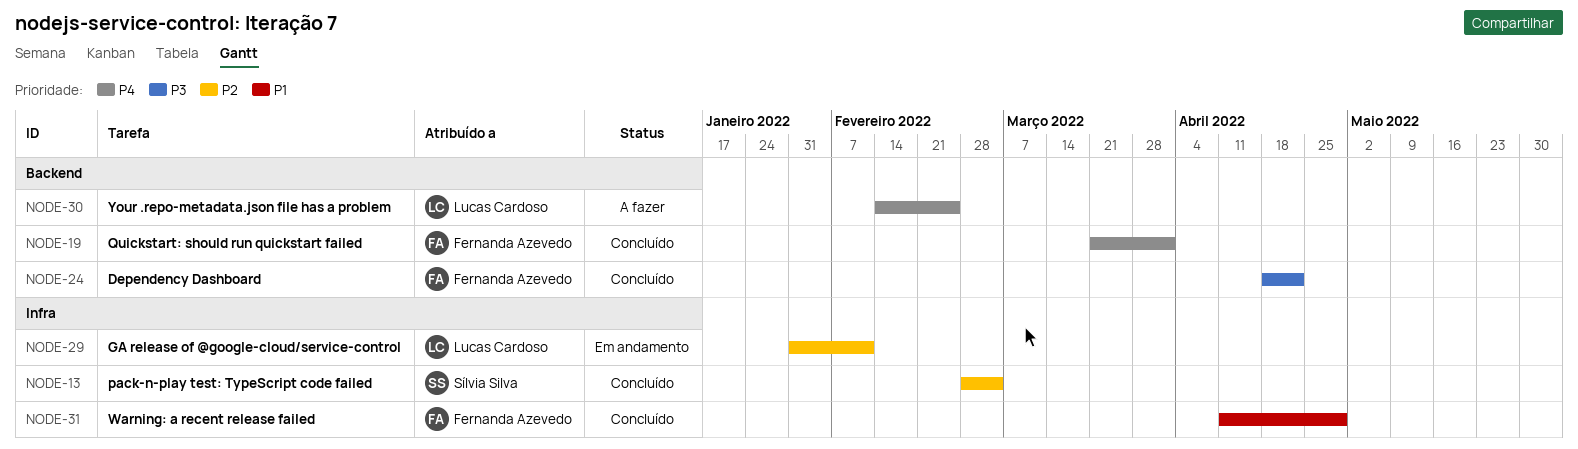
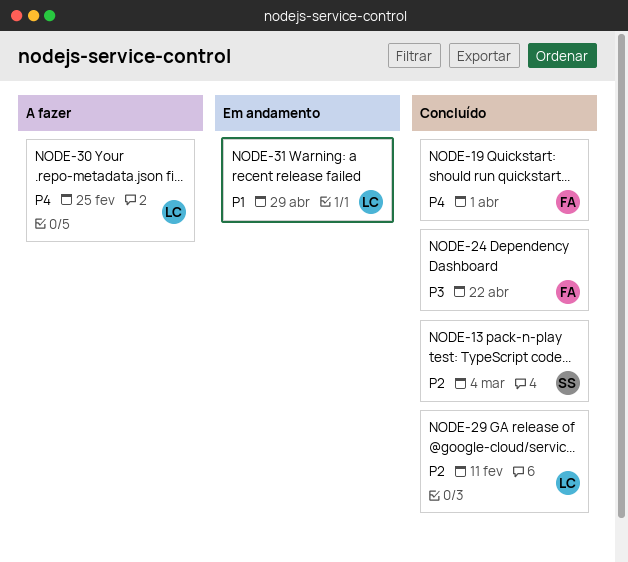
NODE-29, status: Em andamento -> Concluído
NODE-31, status: Concluído -> Em andamento
NODE-31, owner: Fernanda Azevedo -> Lucas Cardoso

